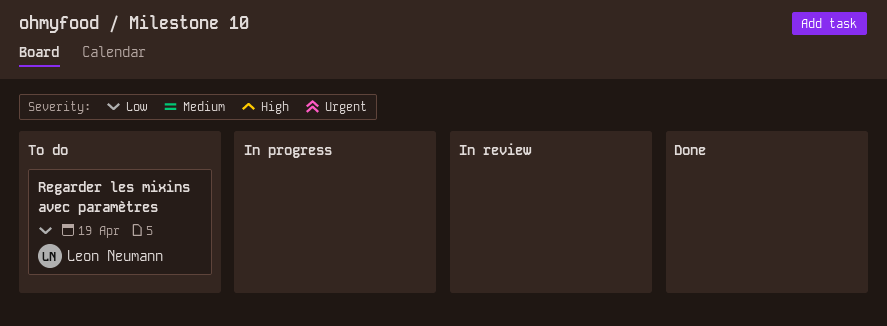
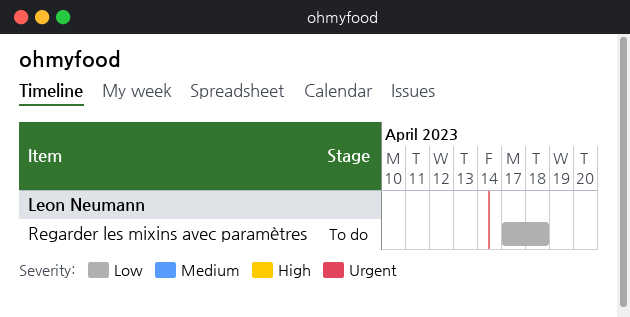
Regarder les mixins avec paramètres, due: Apr 19 -> Apr 18

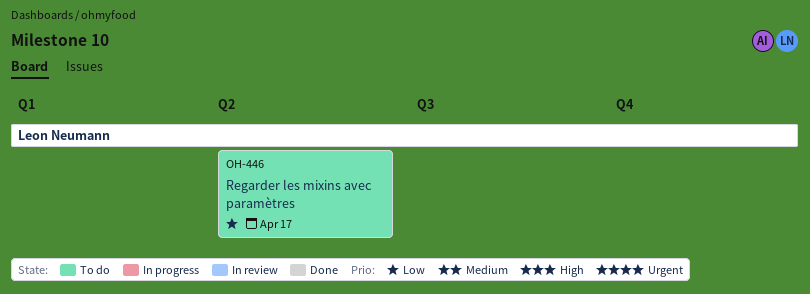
Regarder les mixins avec paramètres, due: Apr 18 -> Apr 17

